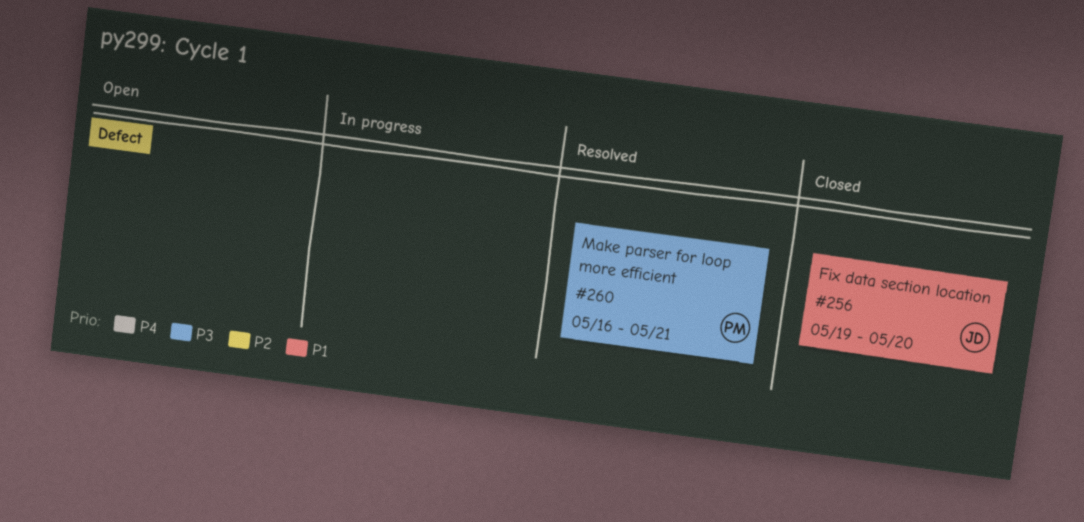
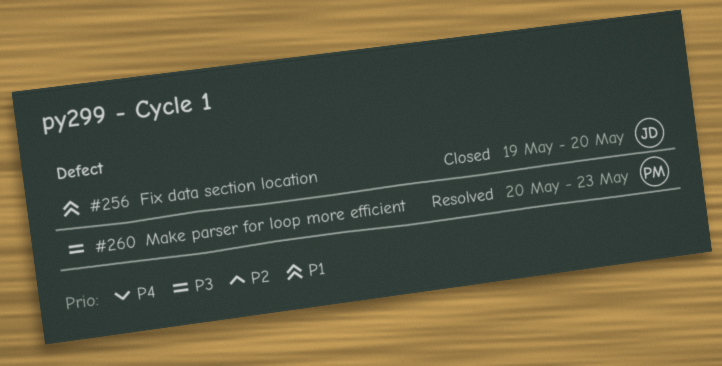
#260, start: May 16 -> May 20
#260, due: May 21 -> May 23

